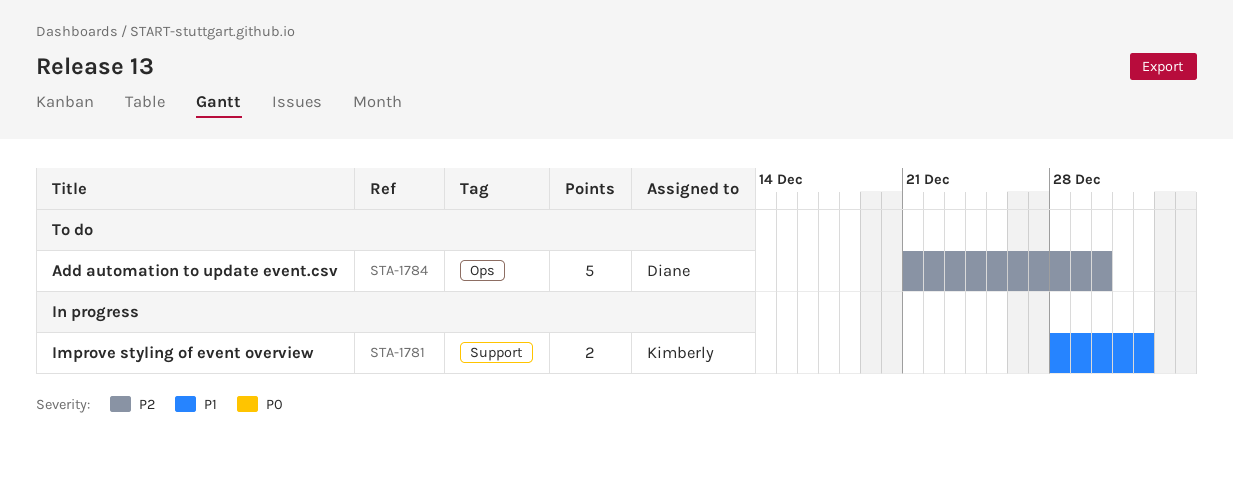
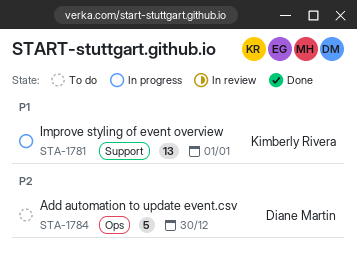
STA-1781, estimate: 2 -> 13

